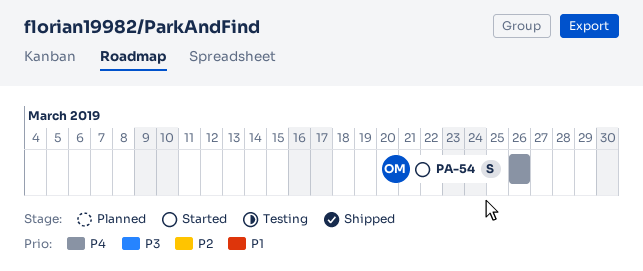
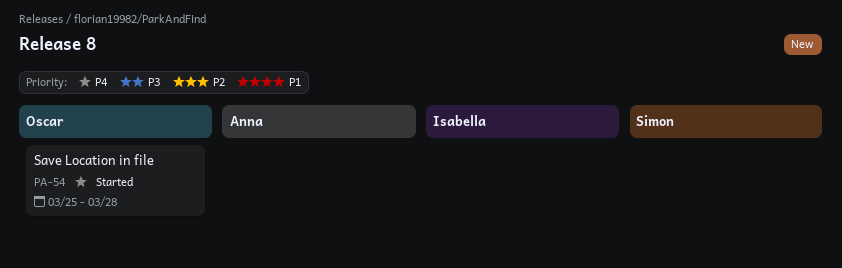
PA-54, start: Mar 26 -> Mar 25
PA-54, due: Mar 26 -> Mar 28

